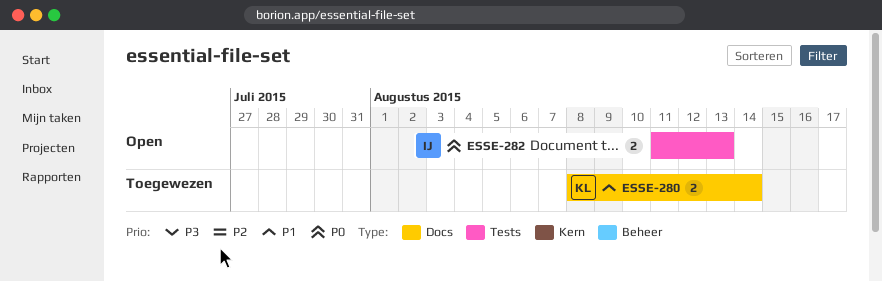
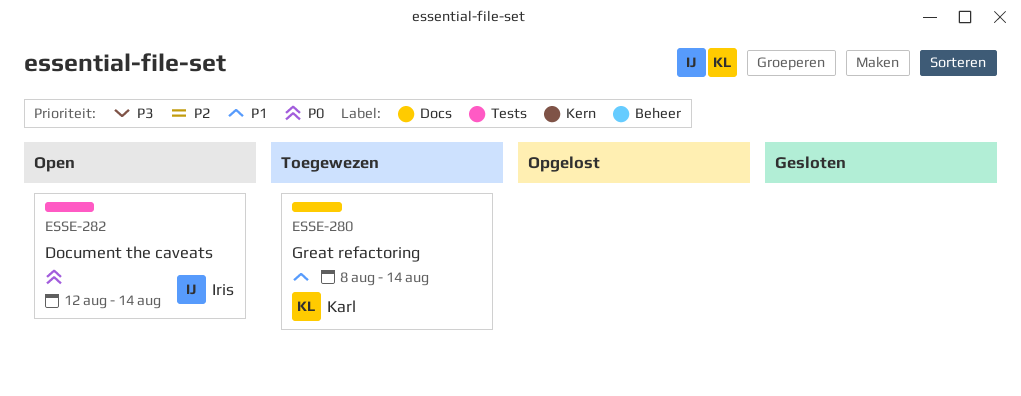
ESSE-282, start: Aug 11 -> Aug 12
ESSE-282, due: Aug 13 -> Aug 14

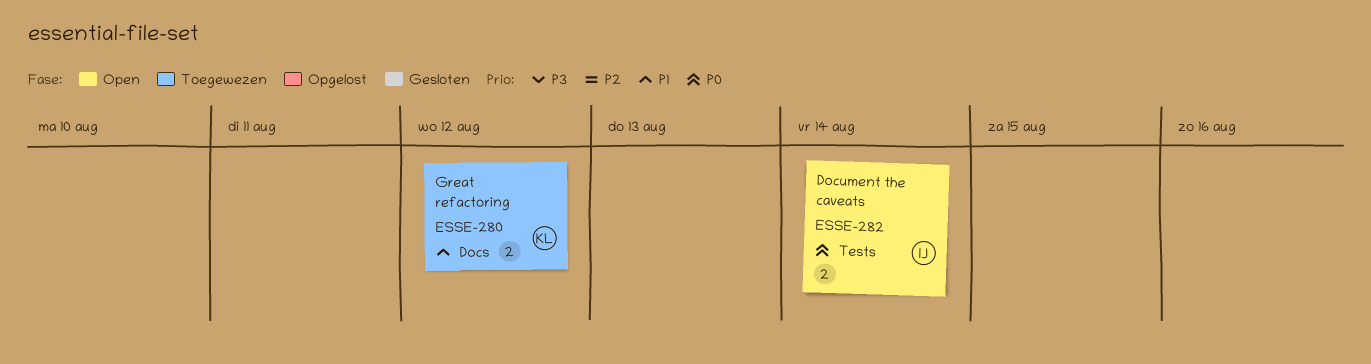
ESSE-280, due: Aug 14 -> Aug 12

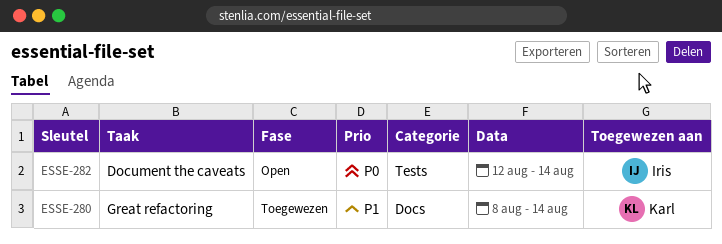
ESSE-280, due: Aug 12 -> Aug 14

